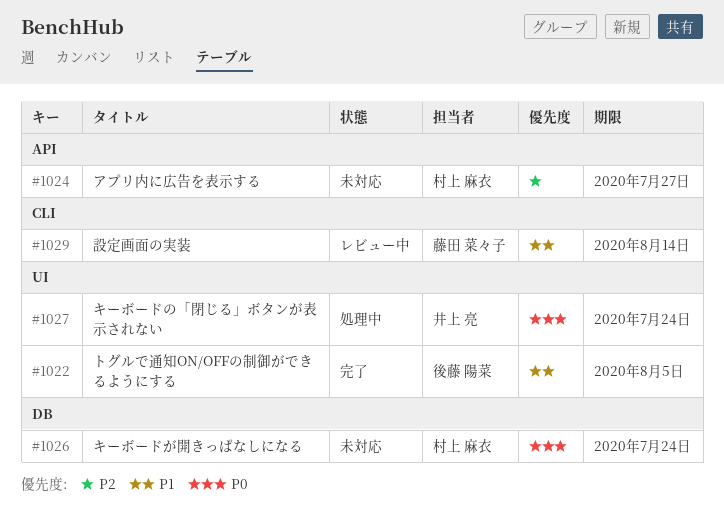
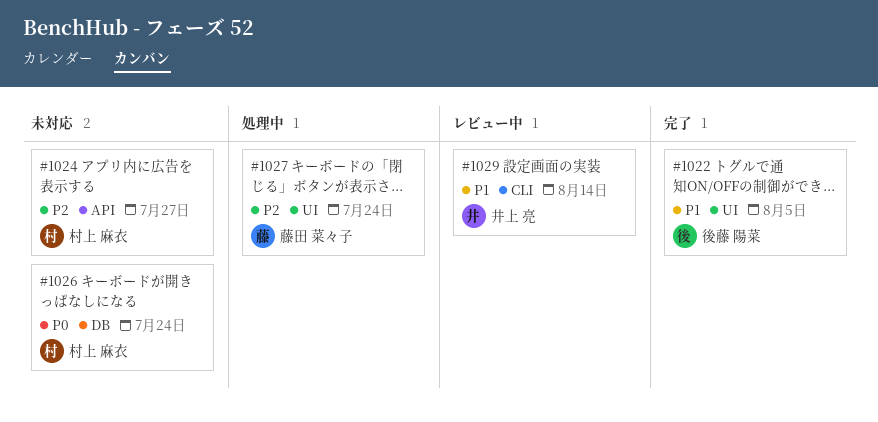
#1027, owner: 井上 亮 -> 藤田 菜々子
#1027, priority: P0 -> P2
#1029, owner: 藤田 菜々子 -> 井上 亮

